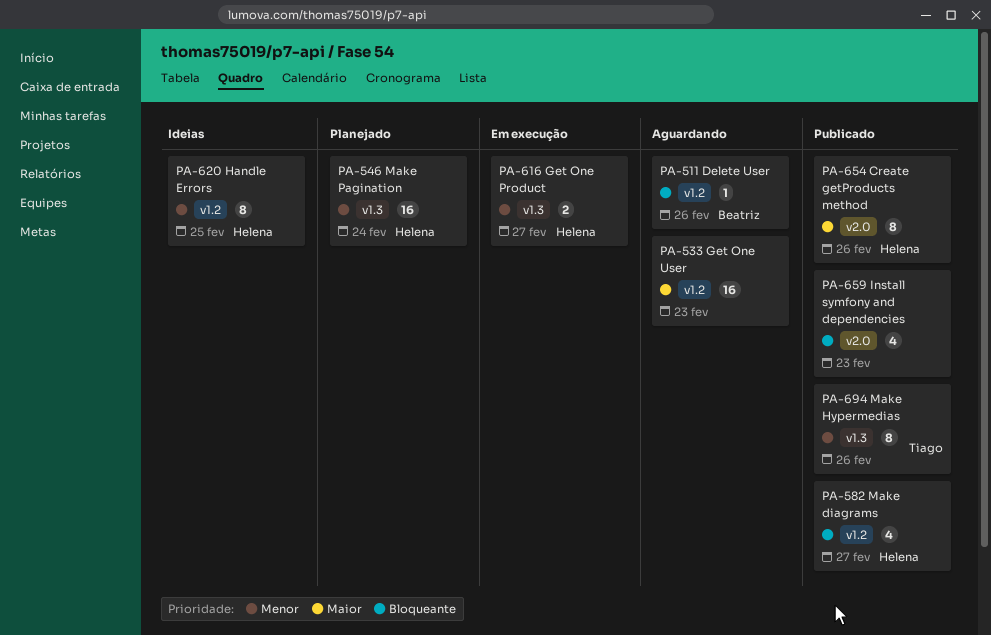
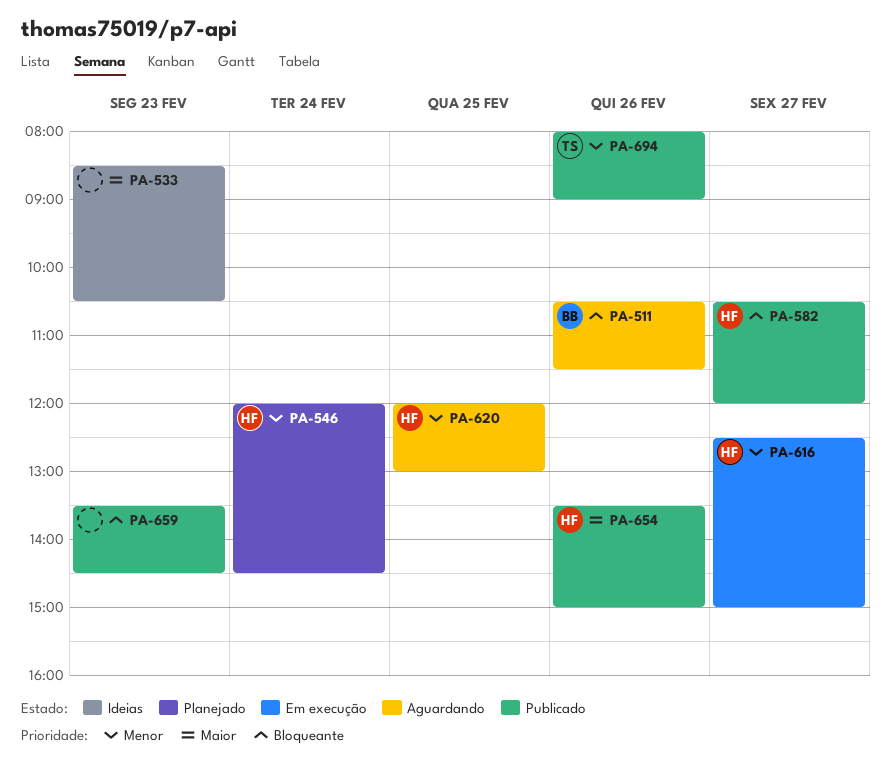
PA-533, status: Aguardando -> Ideias
PA-620, status: Ideias -> Aguardando

